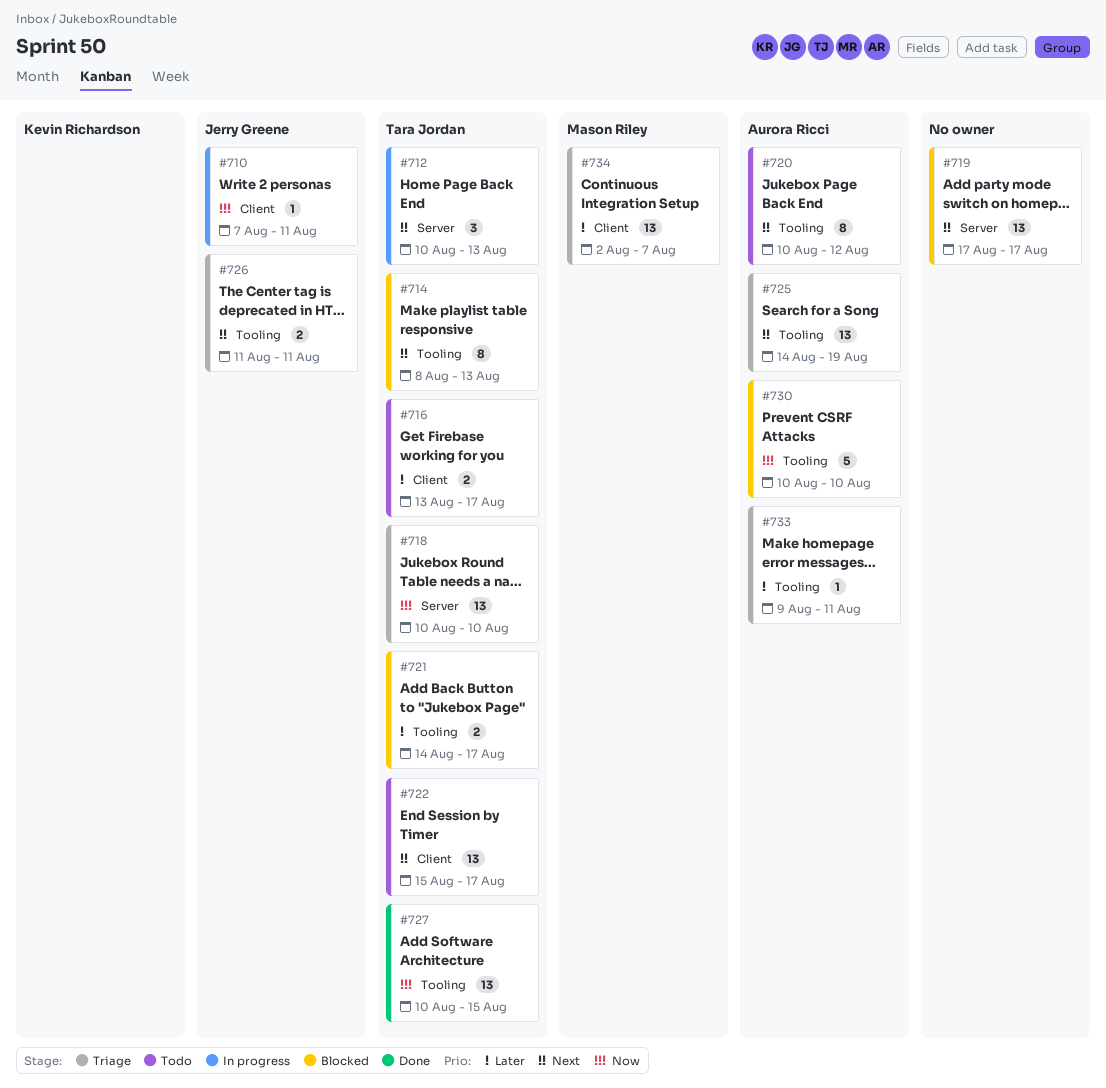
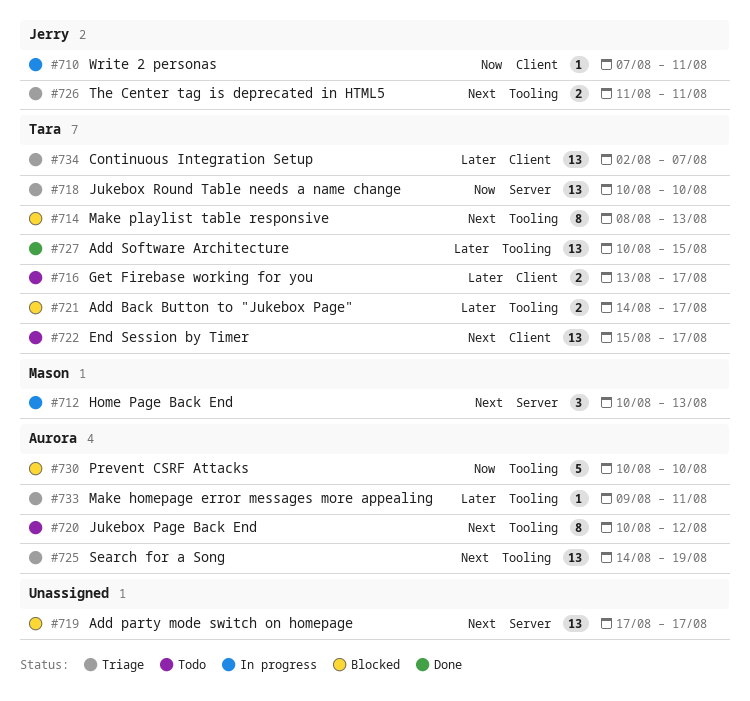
#712, owner: Tara Jordan -> Mason Riley
#727, priority: Now -> Later
#734, owner: Mason Riley -> Tara Jordan

